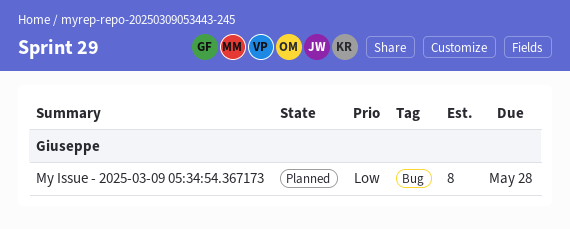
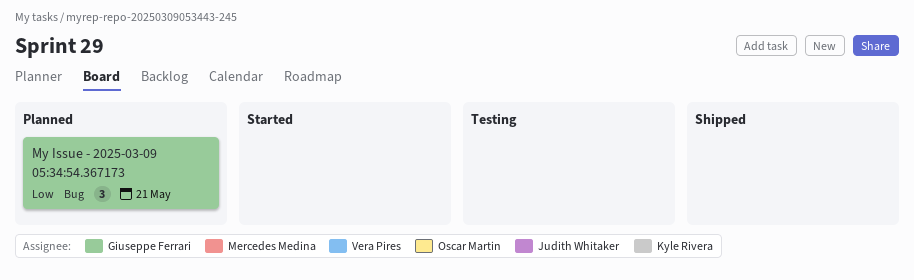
My Issue - 2025-03-09 05:34:54.367173, estimate: 8 -> 3
My Issue - 2025-03-09 05:34:54.367173, due: May 28 -> May 21

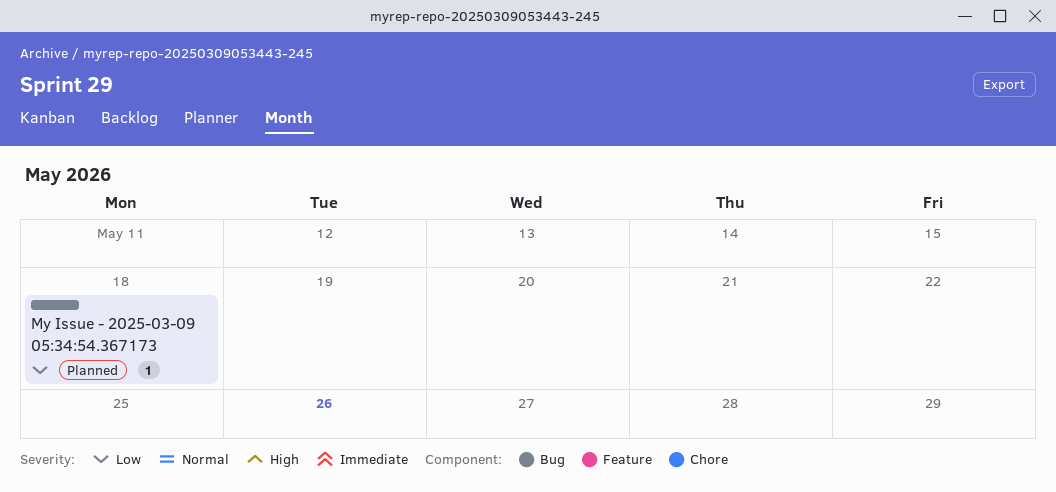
My Issue - 2025-03-09 05:34:54.367173, estimate: 3 -> 1
My Issue - 2025-03-09 05:34:54.367173, due: May 21 -> May 18

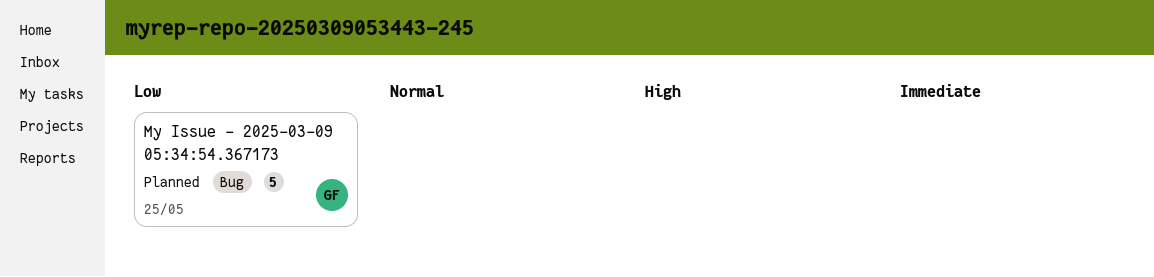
My Issue - 2025-03-09 05:34:54.367173, estimate: 1 -> 5
My Issue - 2025-03-09 05:34:54.367173, due: May 18 -> May 25

